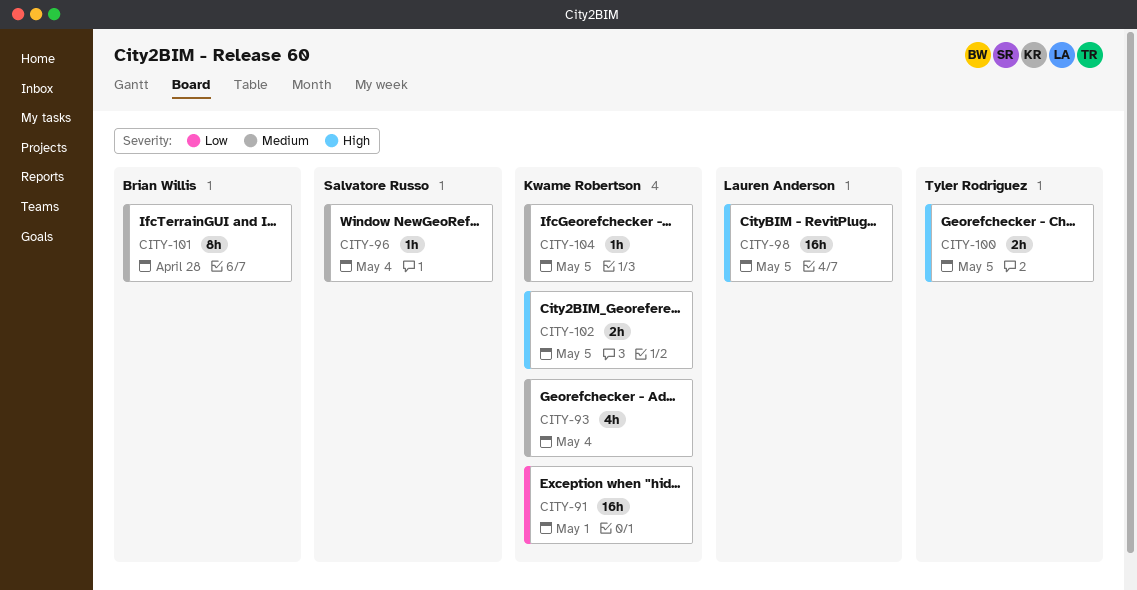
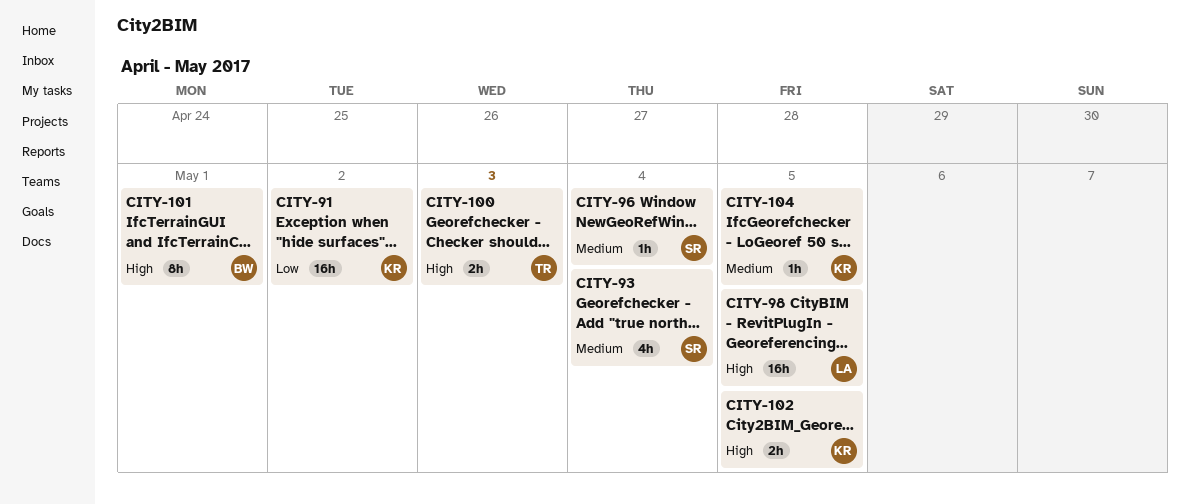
CITY-91, due: May 1 -> May 2
CITY-93, owner: Kwame Robertson -> Salvatore Russo
CITY-100, due: May 5 -> May 3
CITY-101, priority: Medium -> High
CITY-101, due: Apr 28 -> May 1

